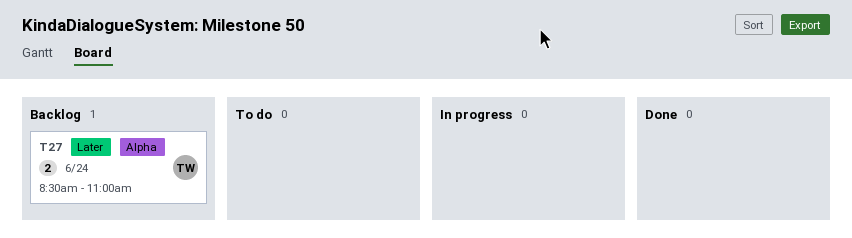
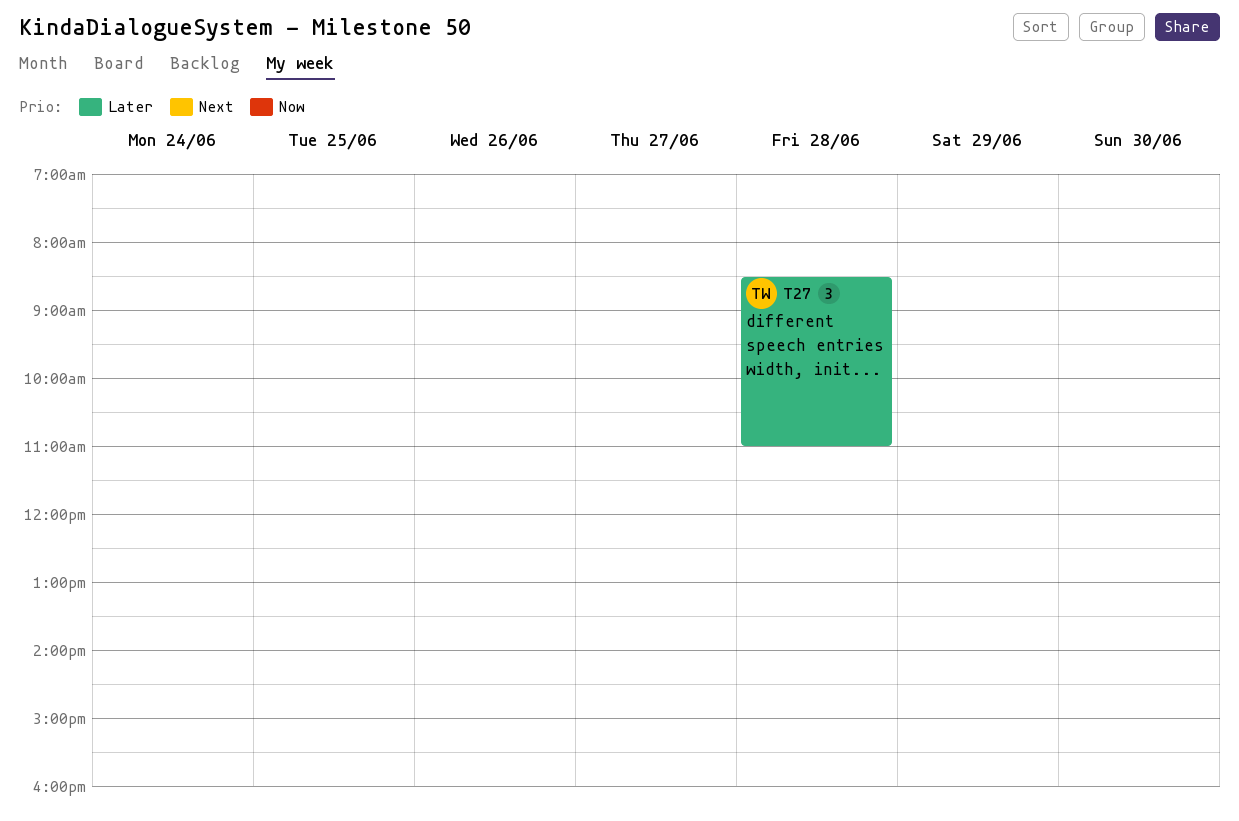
T27, estimate: 2 -> 3
T27, day: Jun 24 -> Jun 28

